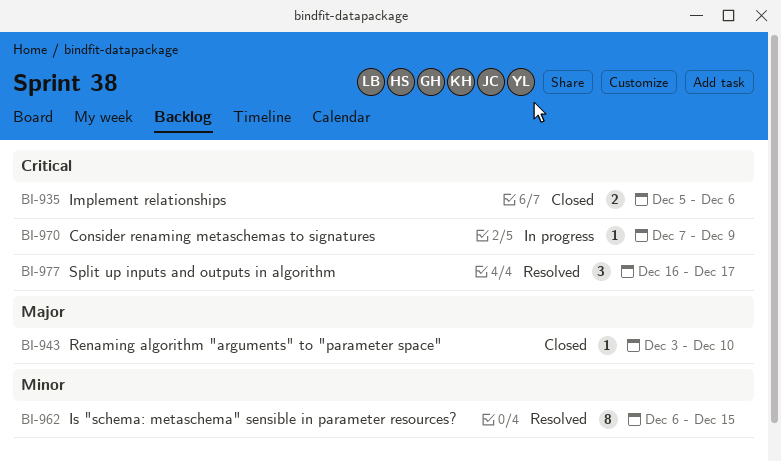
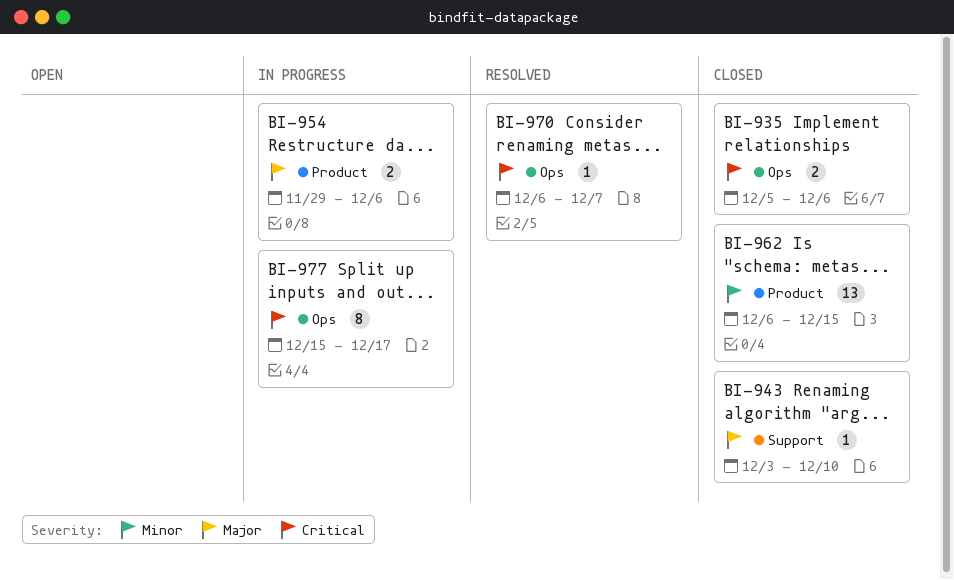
BI-954: none -> present
BI-962, status: Resolved -> Closed
BI-962, estimate: 8 -> 13
BI-970, status: In progress -> Resolved
BI-970, start: Dec 7 -> Dec 6
BI-970, due: Dec 9 -> Dec 7
BI-977, status: Resolved -> In progress
BI-977, estimate: 3 -> 8
BI-977, start: Dec 16 -> Dec 15

